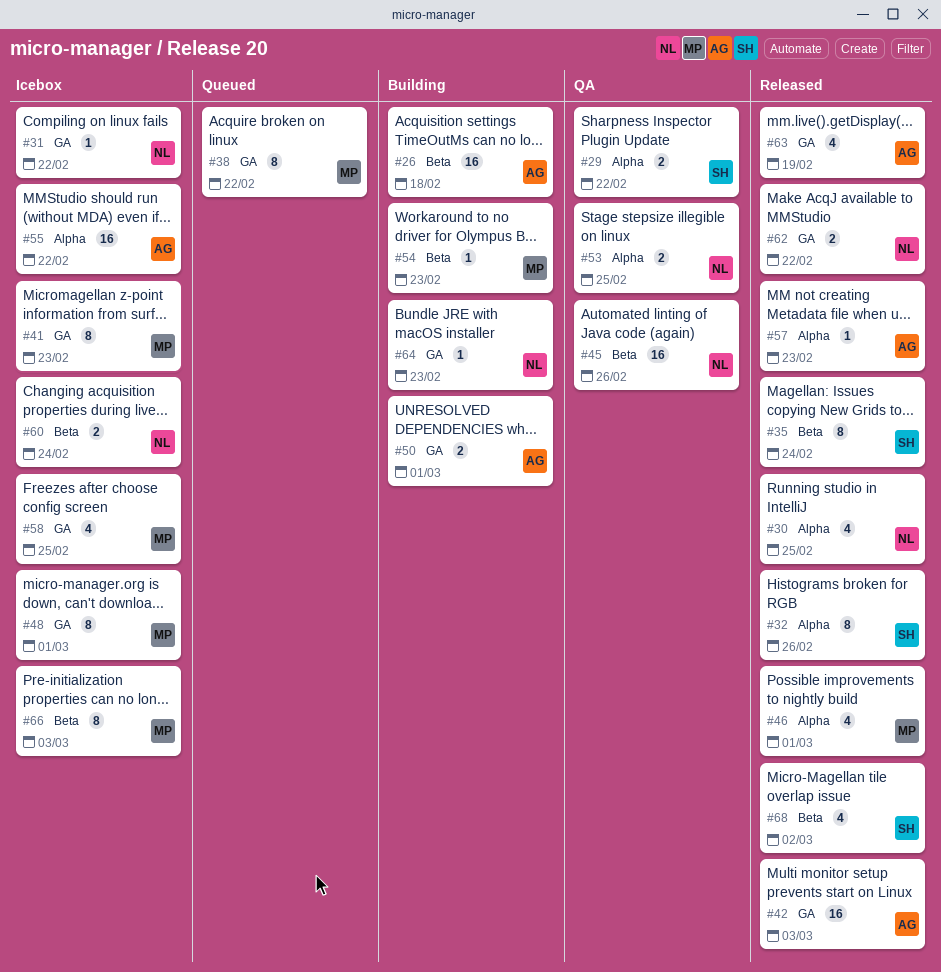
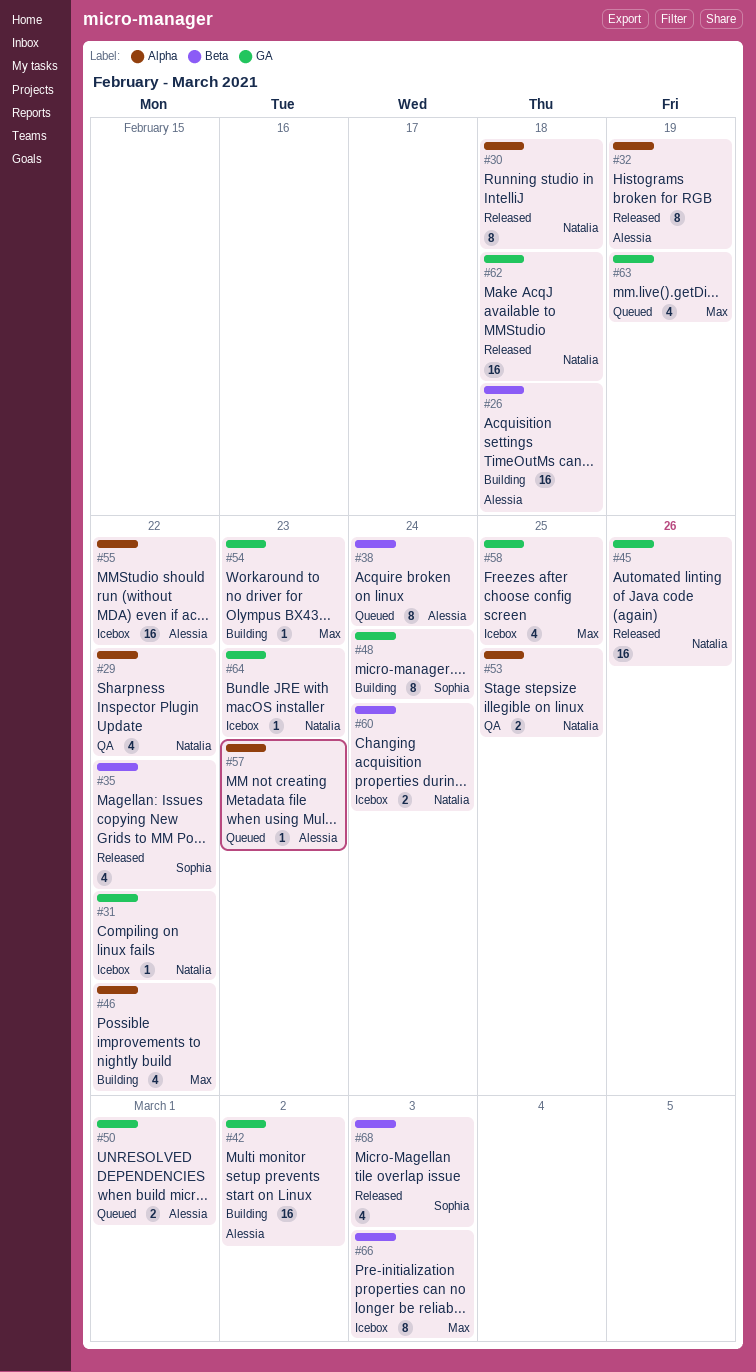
#29, owner: Sophia -> Natalia
#29, estimate: 2 -> 4
#30, estimate: 4 -> 8
#30, due: Feb 25 -> Feb 18
#32, owner: Sophia -> Alessia
#32, due: Feb 26 -> Feb 19
#35, estimate: 8 -> 4
#35, due: Feb 24 -> Feb 22
#38, owner: Max -> Alessia
#38, label: GA -> Beta
#38, due: Feb 22 -> Feb 24
#41: present -> none
#42, status: Released -> Building
#42, due: Mar 3 -> Mar 2
#45, status: QA -> Released
#45, label: Beta -> GA
#46, status: Released -> Building
#46, due: Mar 1 -> Feb 22
#48, status: Icebox -> Building
#48, owner: Max -> Sophia
#48, due: Mar 1 -> Feb 24
#50, status: Building -> Queued
#54, label: Beta -> GA
#57, status: Released -> Queued
#62, estimate: 2 -> 16
#62, due: Feb 22 -> Feb 18
#63, status: Released -> Queued
#63, owner: Alessia -> Max
#64, status: Building -> Icebox
#68, due: Mar 2 -> Mar 3

